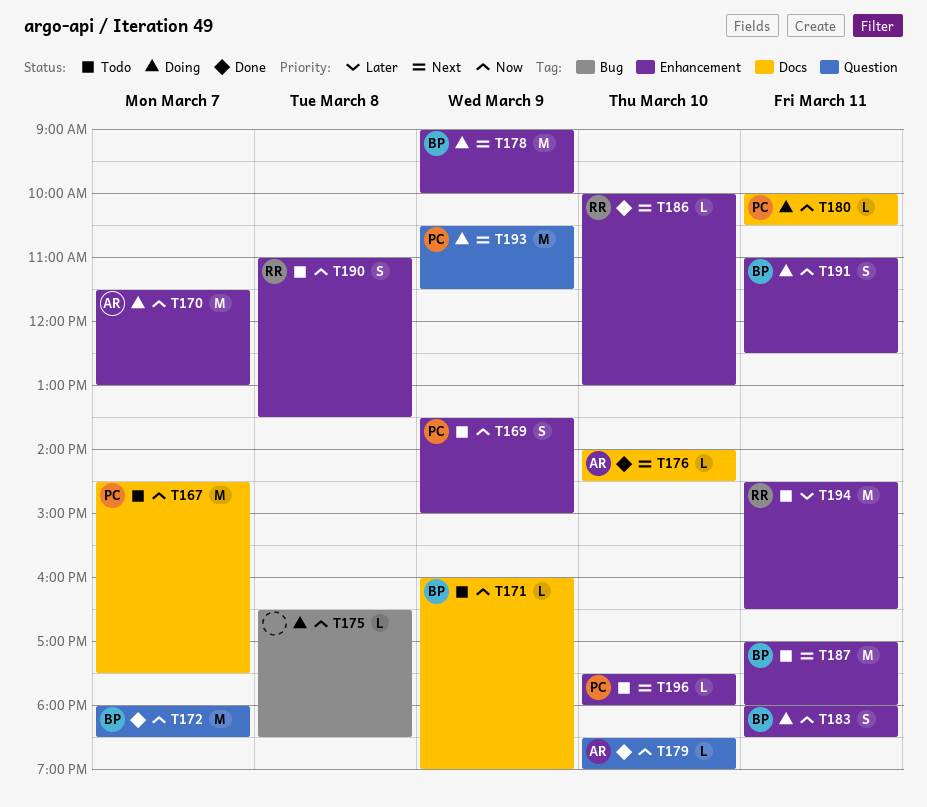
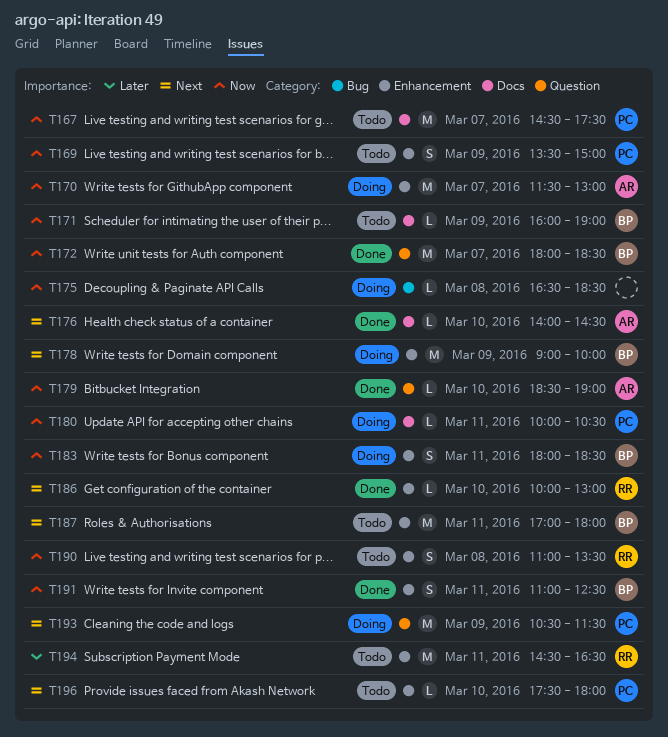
T191, status: Doing -> Done

